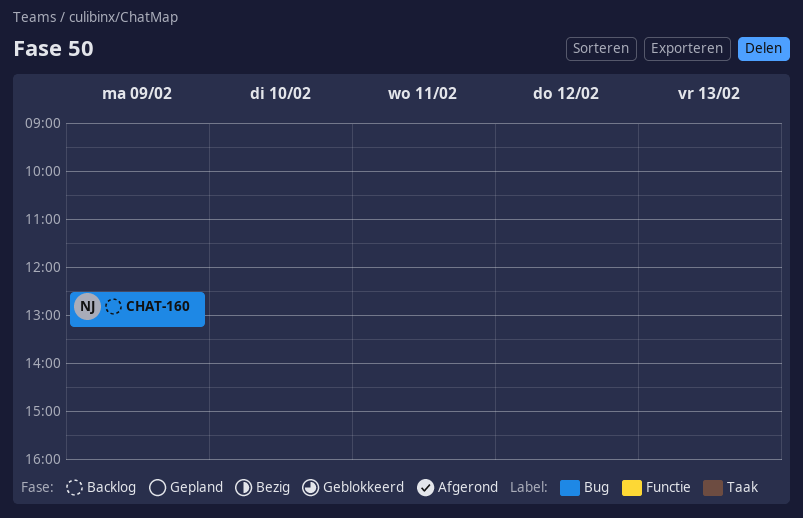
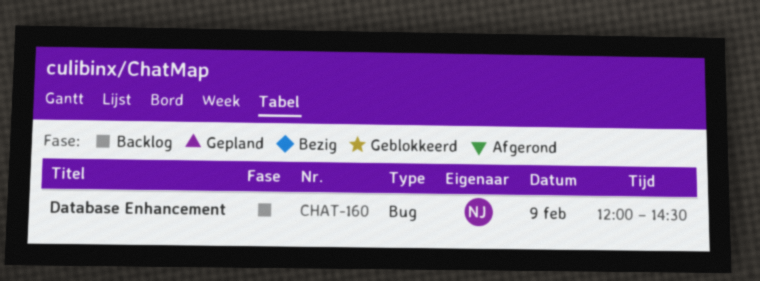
CHAT-160, begins: 12:30 -> 12:00
CHAT-160, ends: 13:15 -> 14:30

